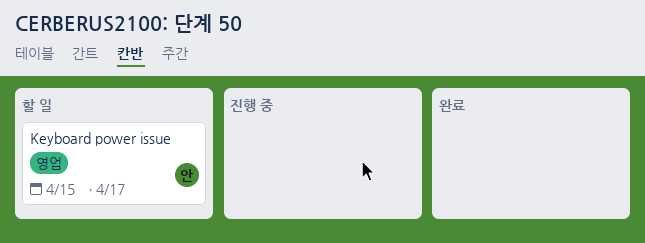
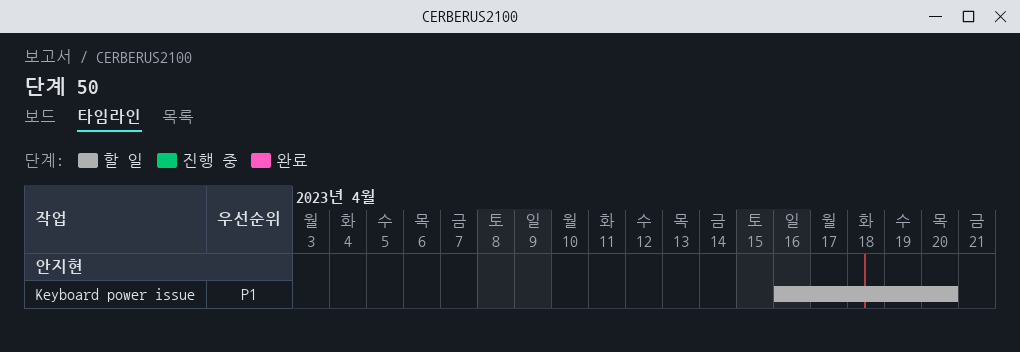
Keyboard power issue, start: Apr 15 -> Apr 16
Keyboard power issue, due: Apr 17 -> Apr 20

